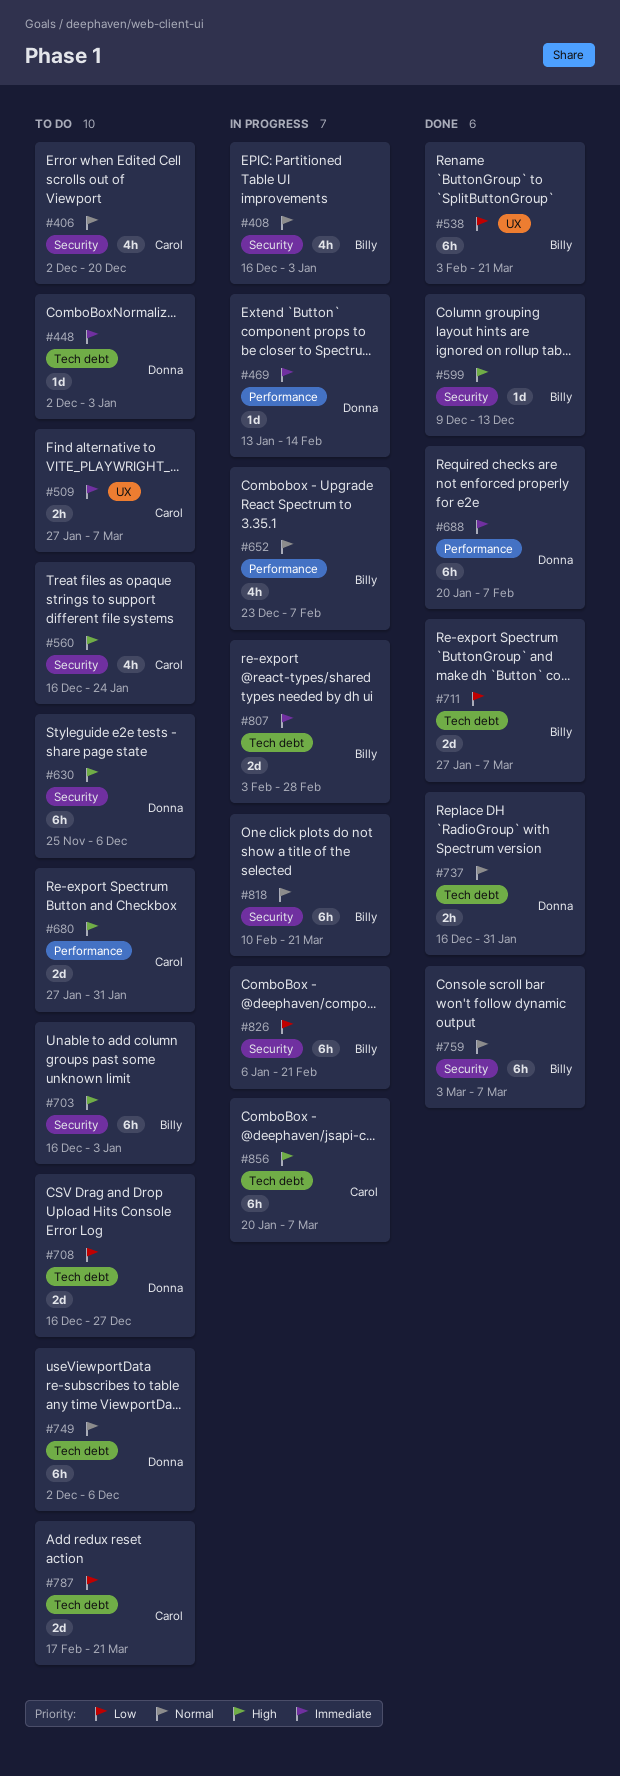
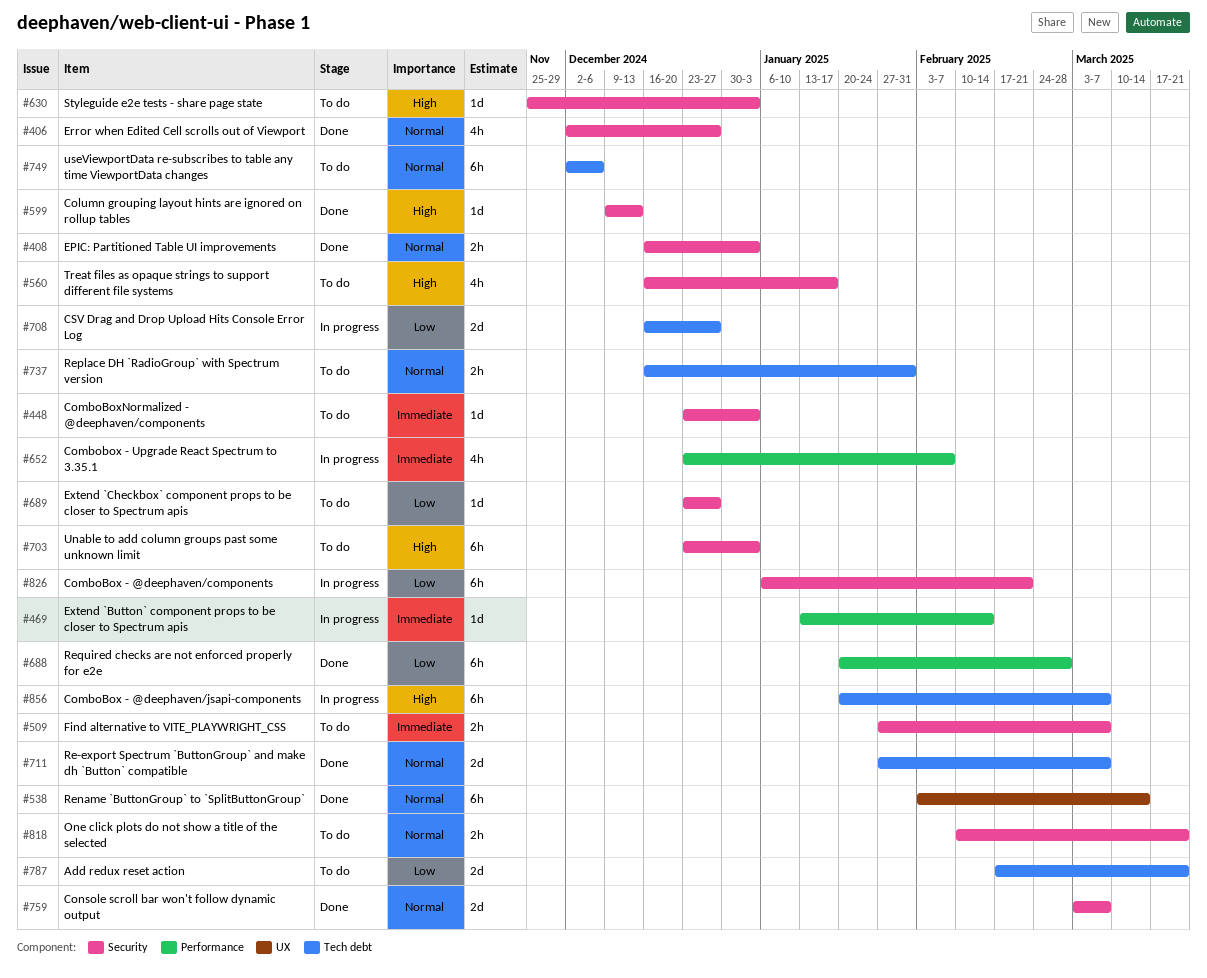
#406, status: To do -> Done
#406, due: Dec 20 -> Dec 27
#408, status: In progress -> Done
#408, estimate: 4h -> 2h
#448, label: Tech debt -> Security
#448, start: Dec 2 -> Dec 23
#509, label: UX -> Security
#538, priority: Low -> Normal
#538, due: Mar 21 -> Mar 14
#560, due: Jan 24 -> Jan 17
#630, estimate: 6h -> 1d
#630, due: Dec 6 -> Jan 3
#652, priority: Normal -> Immediate
#680: present -> none
#688, priority: Immediate -> Low
#688, due: Feb 7 -> Feb 28
#689: none -> present
#703, start: Dec 16 -> Dec 23
#708, status: To do -> In progress
#711, priority: Low -> Normal
#737, status: Done -> To do
#759, estimate: 6h -> 2d
#807: present -> none
#818, status: In progress -> To do
#818, estimate: 6h -> 2h

